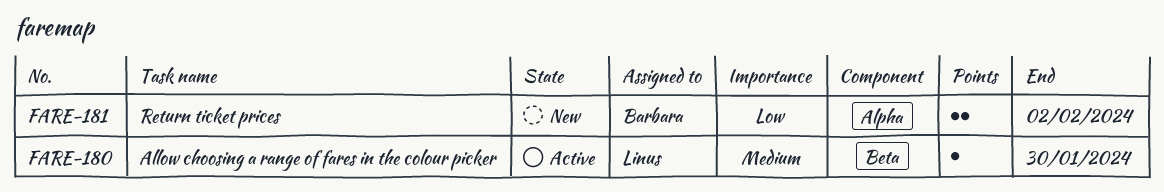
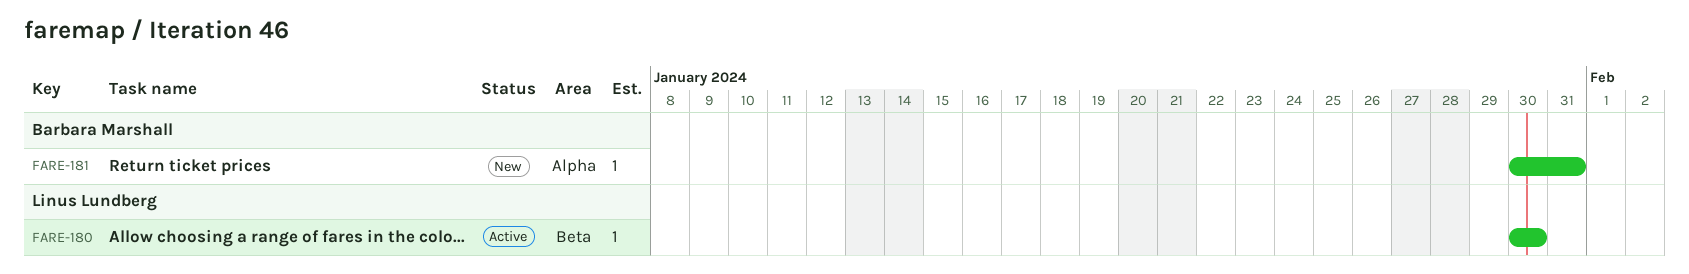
FARE-181, estimate: 2 -> 1
FARE-181, due: Feb 2 -> Jan 31

